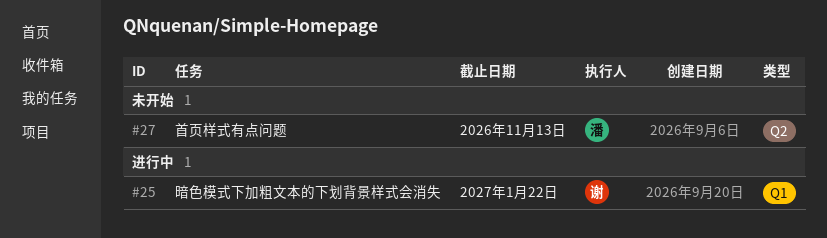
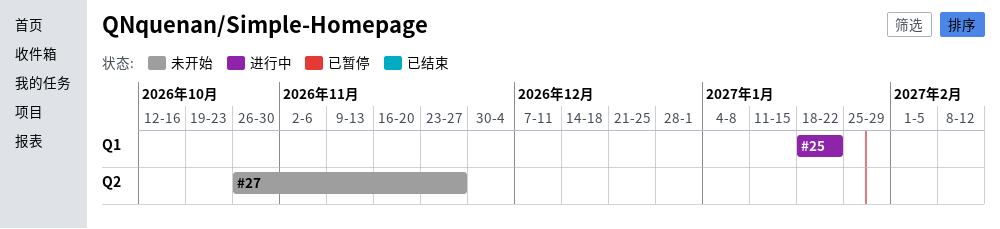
#27, due: Nov 13 -> Nov 27

